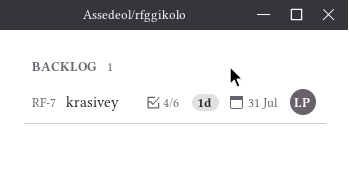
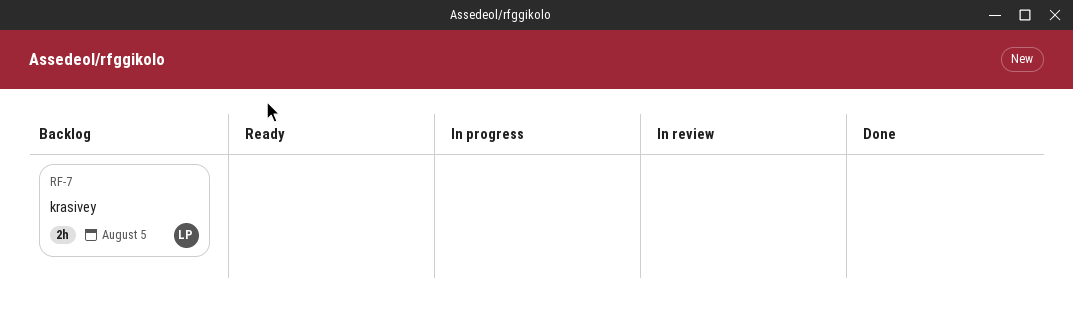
RF-7, estimate: 1d -> 2h
RF-7, due: Jul 31 -> Aug 5

